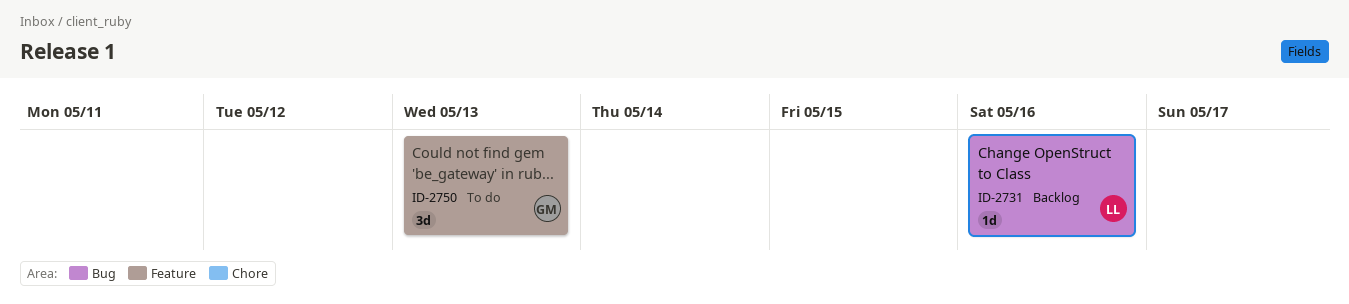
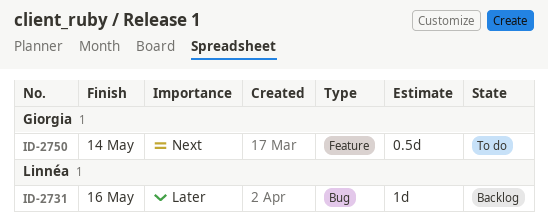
ID-2750, estimate: 3d -> 0.5d
ID-2750, due: May 13 -> May 14

